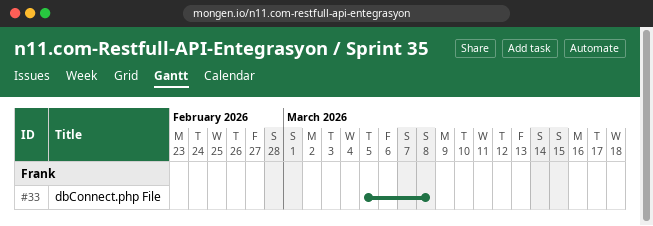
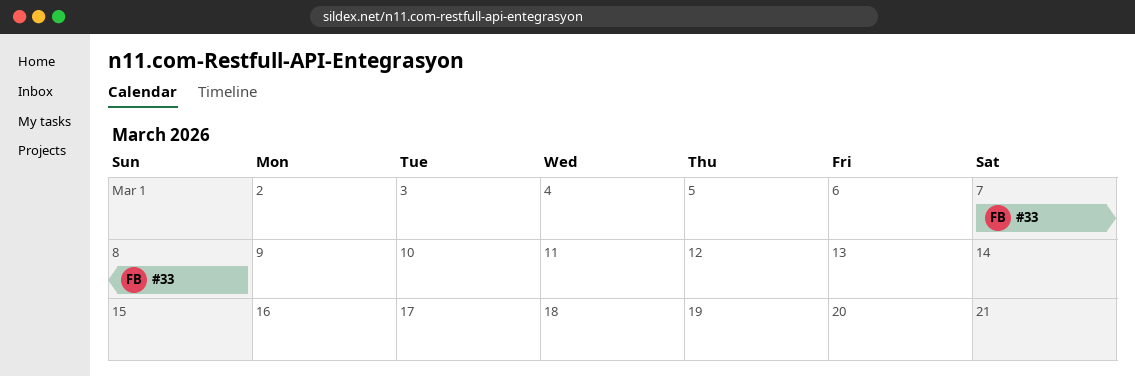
#33, start: Mar 5 -> Mar 7

